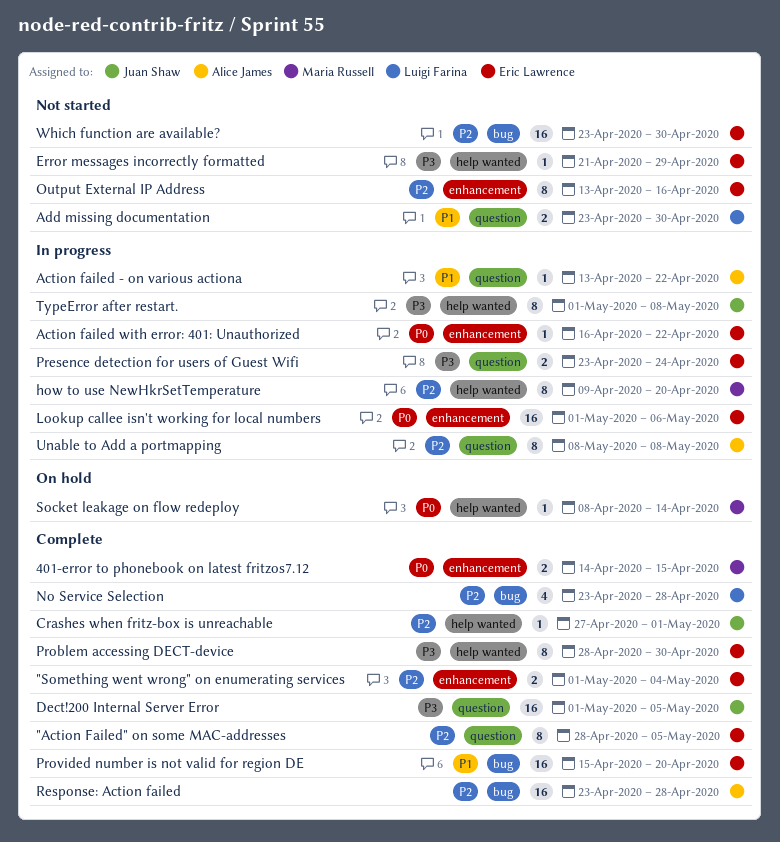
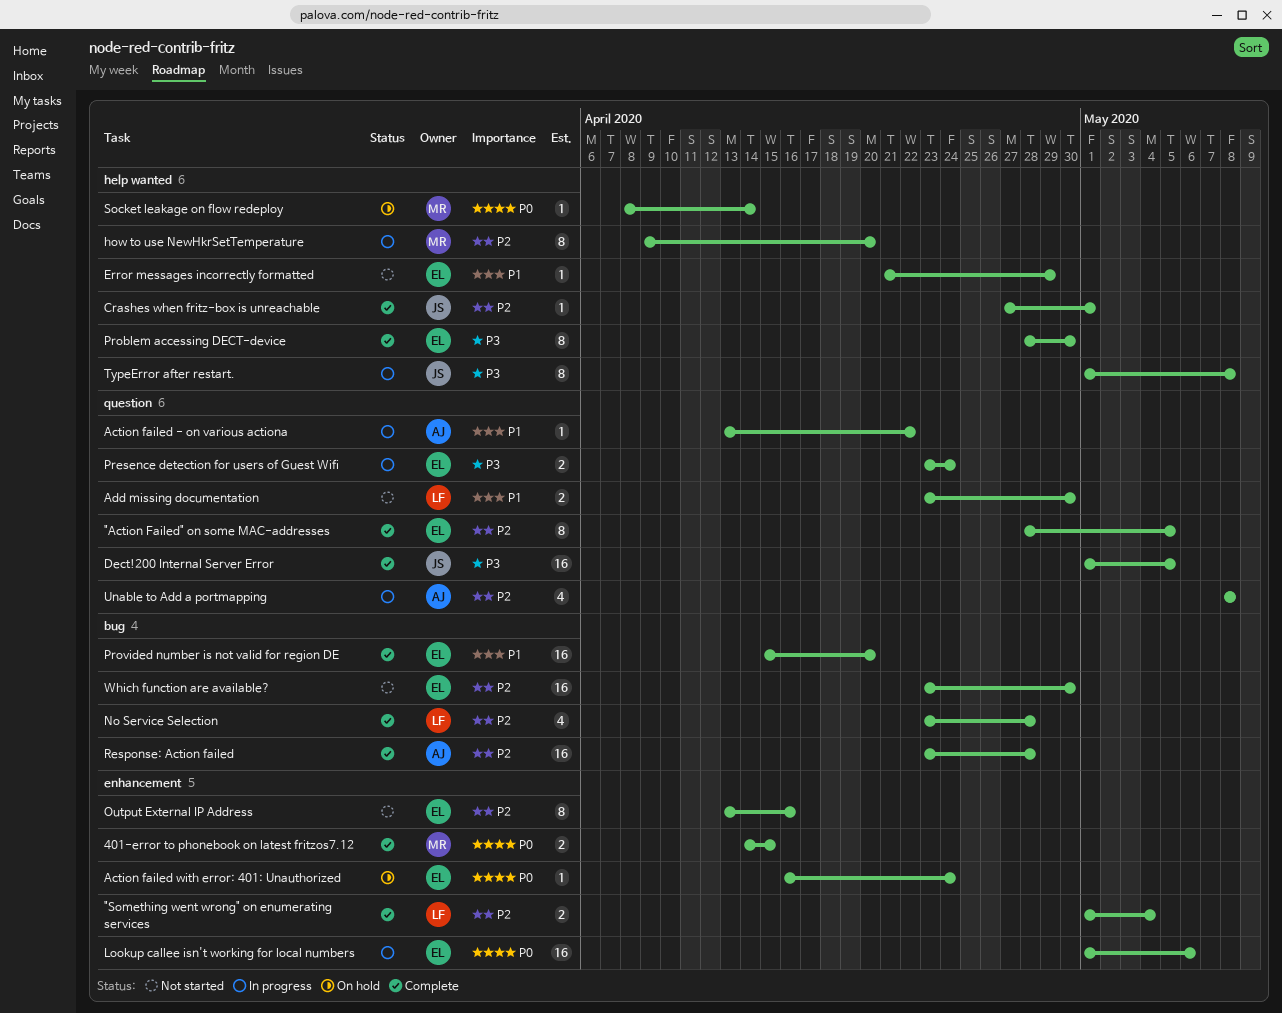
"Something went wrong" on enumerating services, owner: Eric Lawrence -> Luigi Farina
Action failed with error: 401: Unauthorized, status: In progress -> On hold
Action failed with error: 401: Unauthorized, due: Apr 22 -> Apr 24
Error messages incorrectly formatted, priority: P3 -> P1
Unable to Add a portmapping, estimate: 8 -> 4

